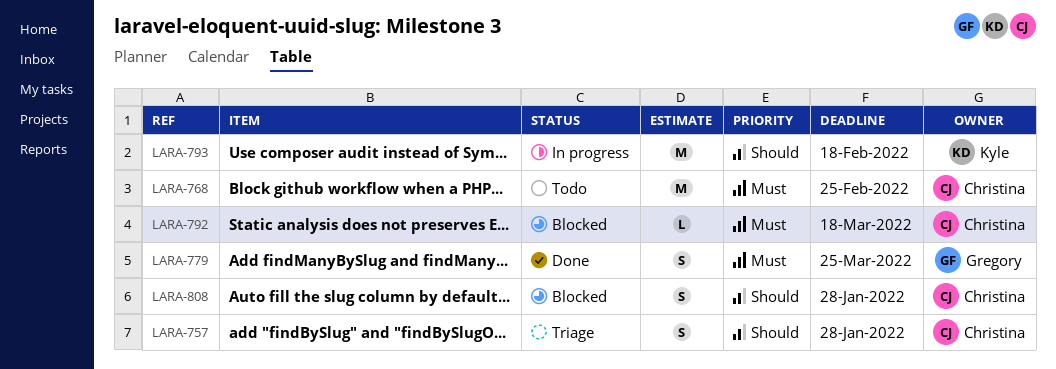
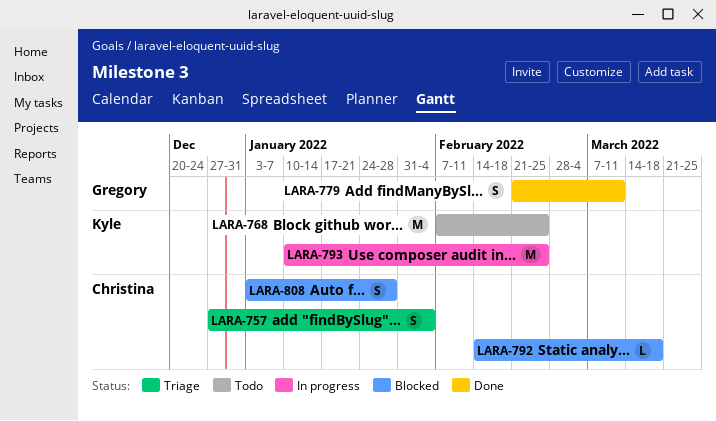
LARA-757, due: Jan 28 -> Feb 4
LARA-768, owner: Christina -> Kyle
LARA-779, due: Mar 25 -> Mar 11
LARA-793, due: Feb 18 -> Feb 25

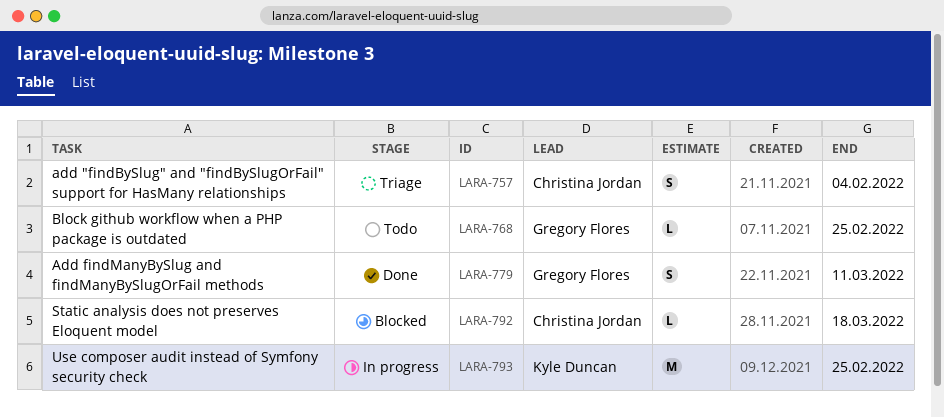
LARA-768, owner: Kyle Duncan -> Gregory Flores
LARA-768, estimate: M -> L
LARA-808: present -> none

